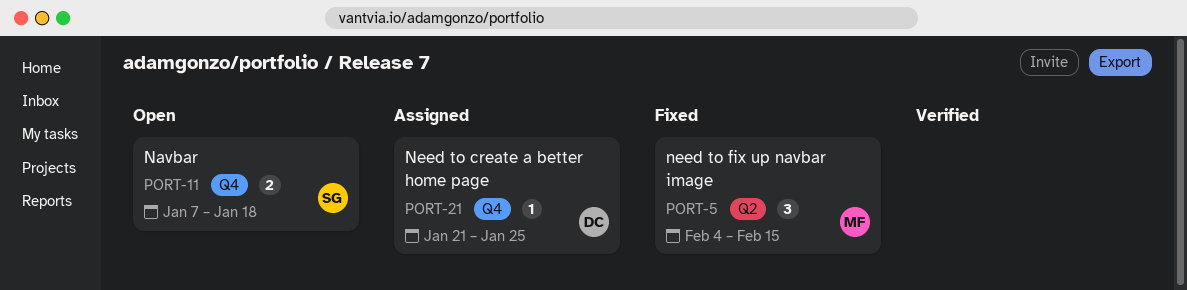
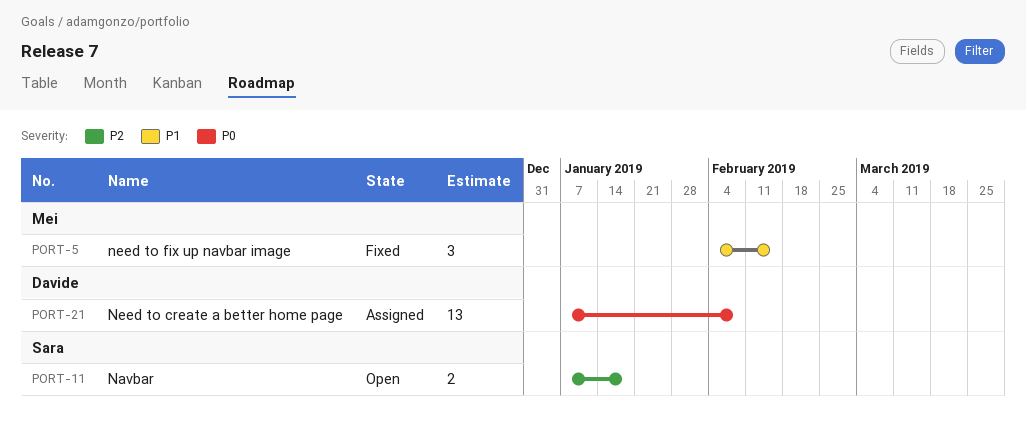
PORT-21, estimate: 1 -> 13
PORT-21, start: Jan 21 -> Jan 7
PORT-21, due: Jan 25 -> Feb 8

